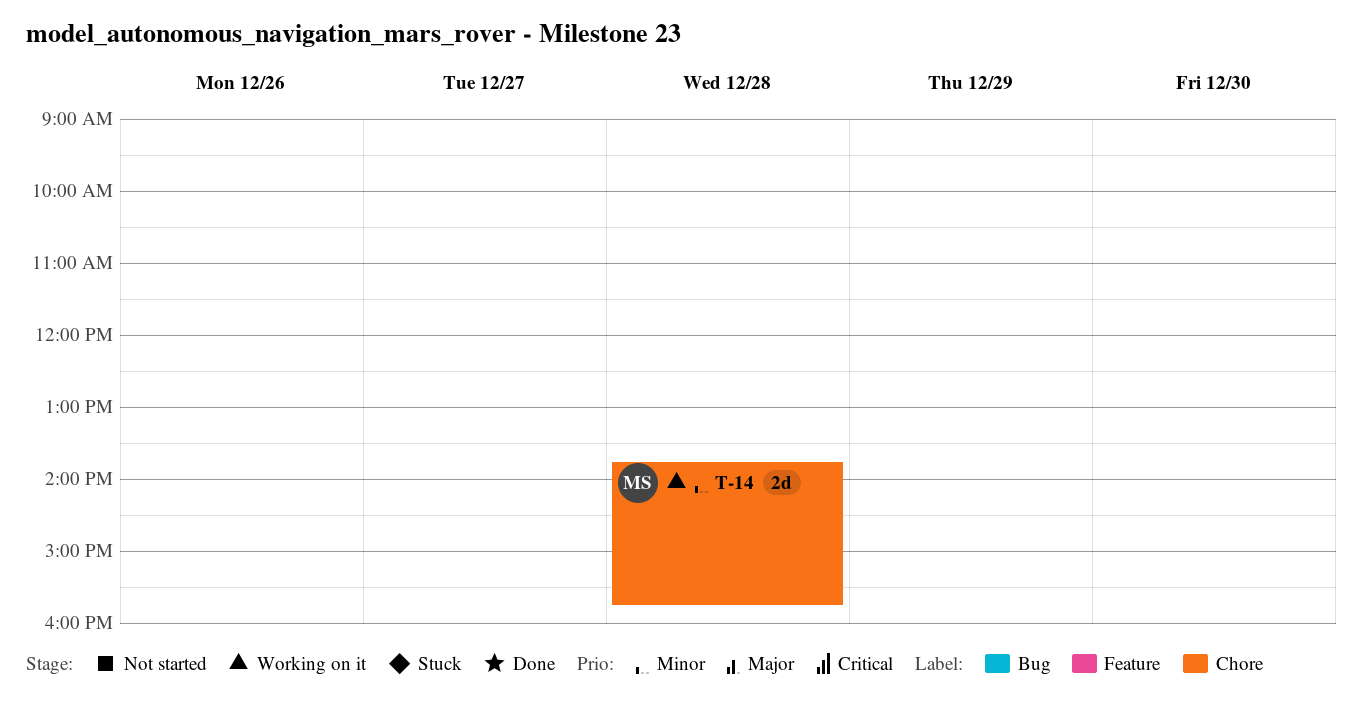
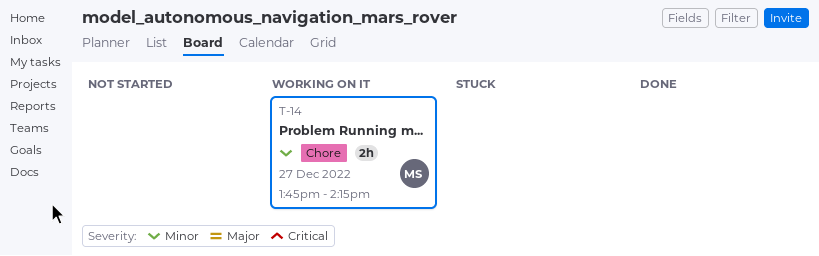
T-14, estimate: 2d -> 2h
T-14, day: Dec 28 -> Dec 27
T-14, ends: 15:45 -> 14:15

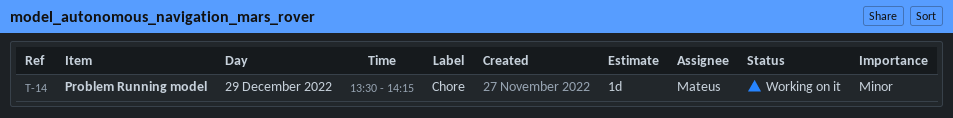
T-14, estimate: 2h -> 1d
T-14, day: Dec 27 -> Dec 29
T-14, begins: 13:45 -> 13:30

